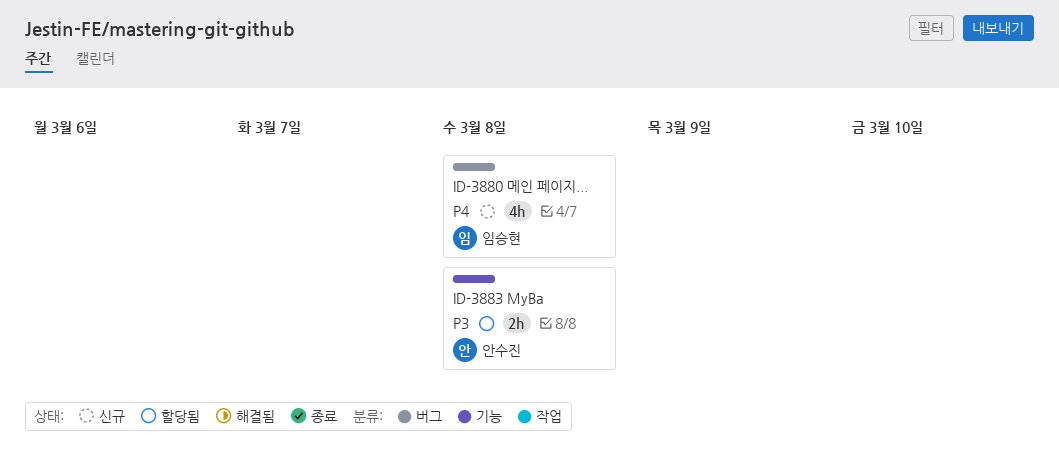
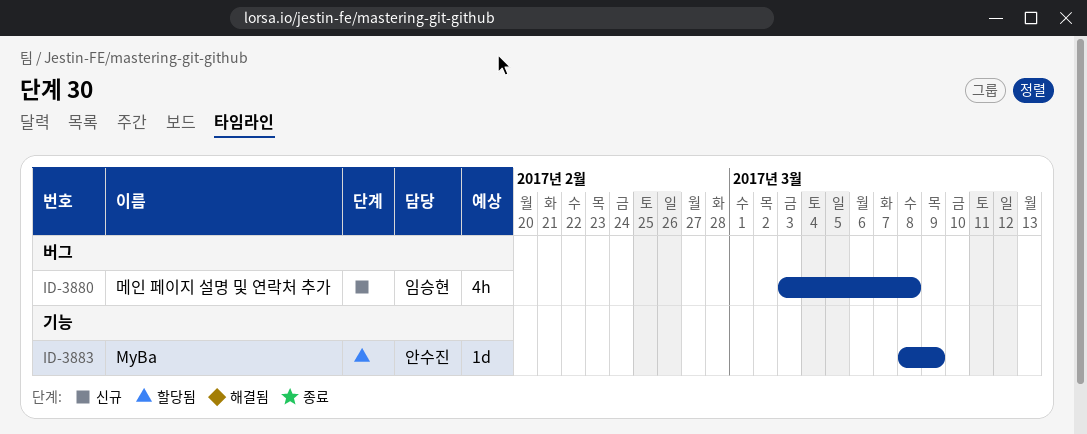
ID-3883, estimate: 2h -> 1d
ID-3883, due: Mar 8 -> Mar 9

